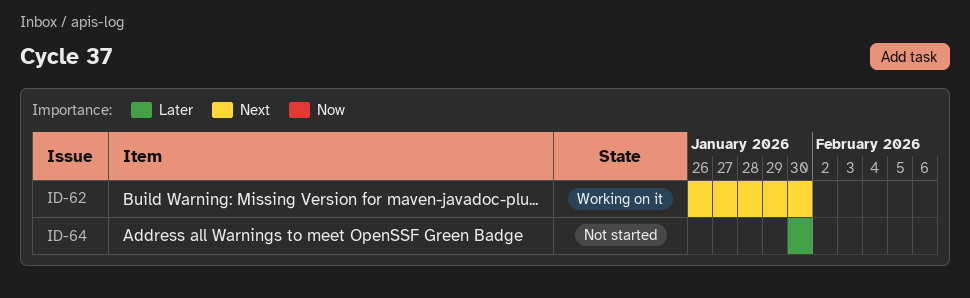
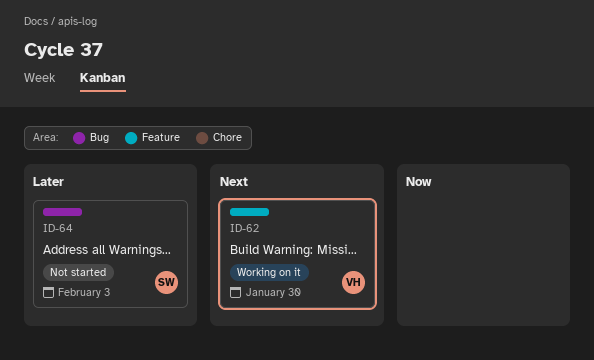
ID-64, due: Jan 30 -> Feb 3

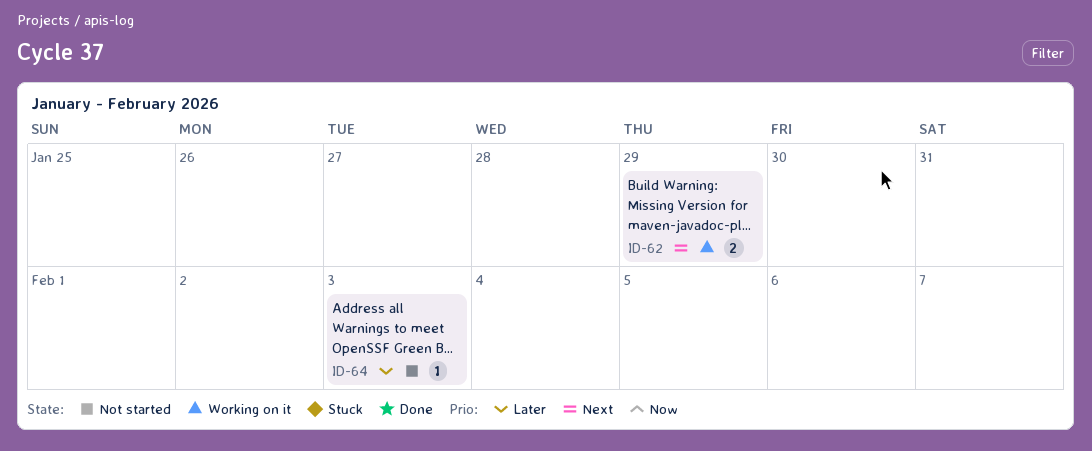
ID-62, due: Jan 30 -> Jan 29

